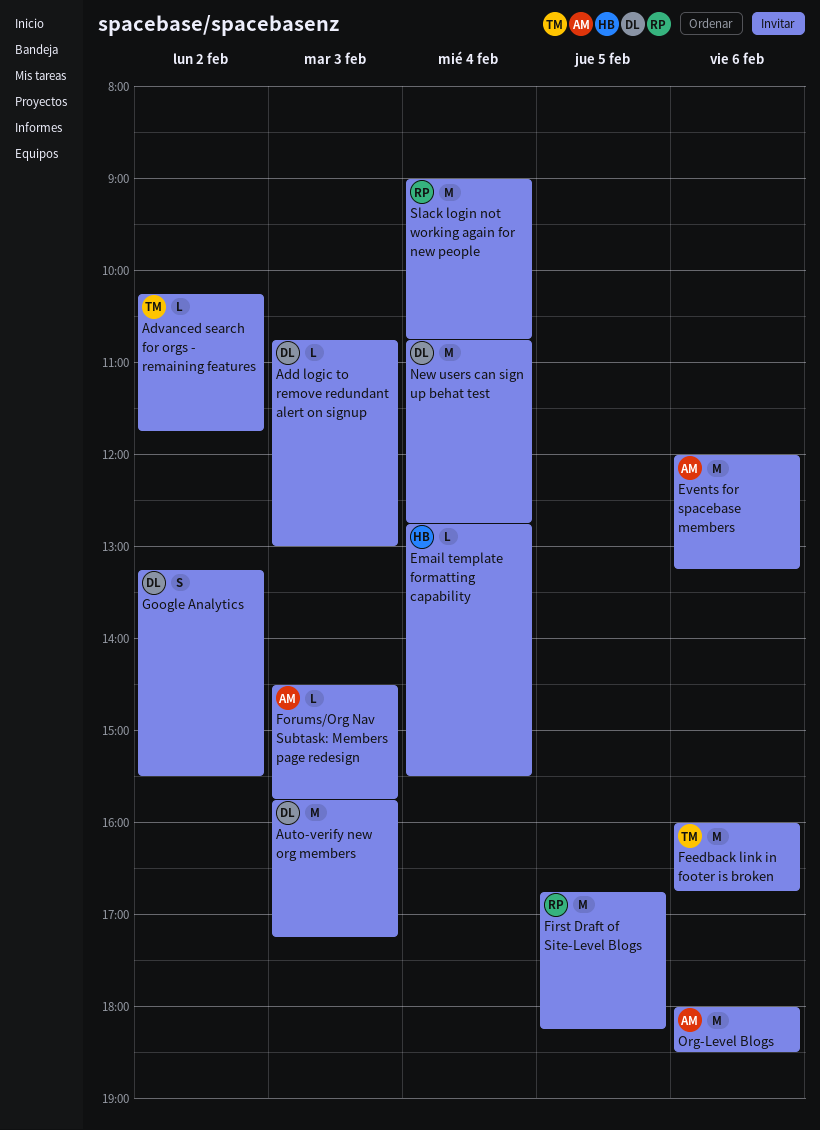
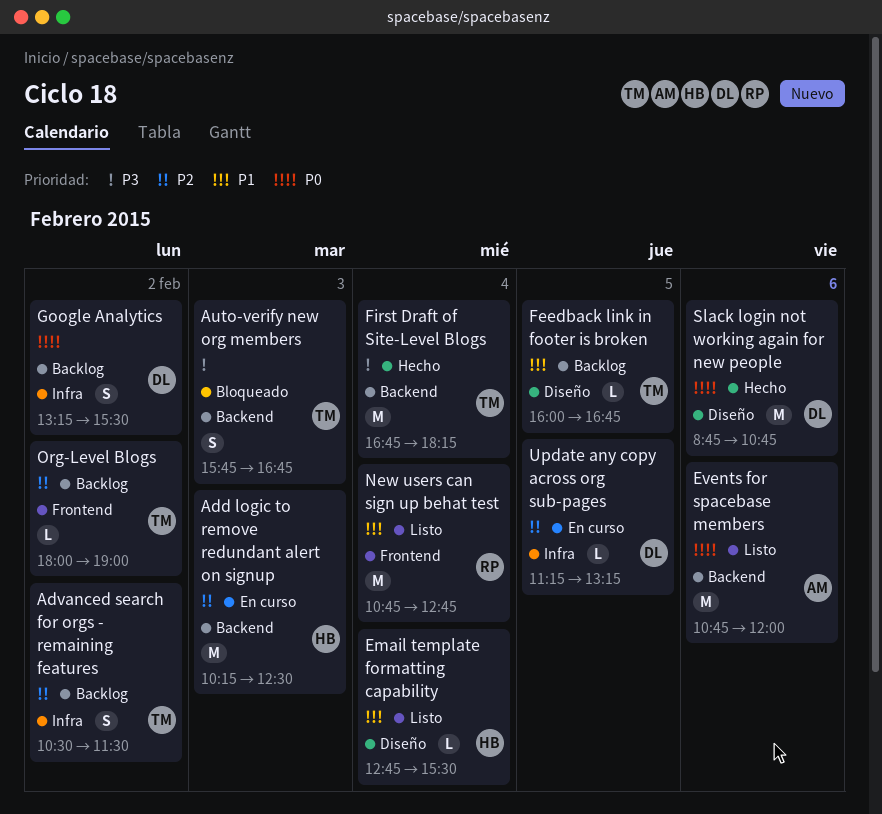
Add logic to remove redundant alert on signup, owner: DL -> HB
Add logic to remove redundant alert on signup, estimate: L -> M
Add logic to remove redundant alert on signup, begins: 10:45 -> 10:15
Add logic to remove redundant alert on signup, ends: 13:00 -> 12:30
Advanced search for orgs - remaining features, estimate: L -> S
Advanced search for orgs - remaining features, begins: 10:15 -> 10:30
Advanced search for orgs - remaining features, ends: 11:45 -> 11:30
Auto-verify new org members, owner: DL -> TM
Auto-verify new org members, estimate: M -> S
Auto-verify new org members, ends: 17:15 -> 16:45
Events for spacebase members, begins: 12:00 -> 10:45
Events for spacebase members, ends: 13:15 -> 12:00
Feedback link in footer is broken, estimate: M -> L
Feedback link in footer is broken, day: Feb 6 -> Feb 5
First Draft of Site-Level Blogs, owner: RP -> TM
First Draft of Site-Level Blogs, day: Feb 5 -> Feb 4
Forums/Org Nav Subtask: Members page redesign: present -> none
New users can sign up behat test, owner: DL -> RP
Org-Level Blogs, owner: AM -> TM
Org-Level Blogs, estimate: M -> L
Org-Level Blogs, day: Feb 6 -> Feb 2
Org-Level Blogs, ends: 18:30 -> 19:00
Slack login not working again for new people, owner: RP -> DL
Slack login not working again for new people, day: Feb 4 -> Feb 6
Slack login not working again for new people, begins: 09:00 -> 08:45
Update any copy across org sub-pages: none -> present

